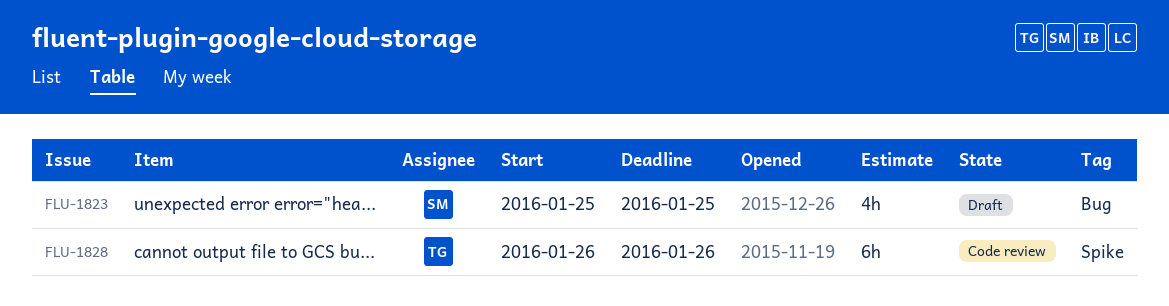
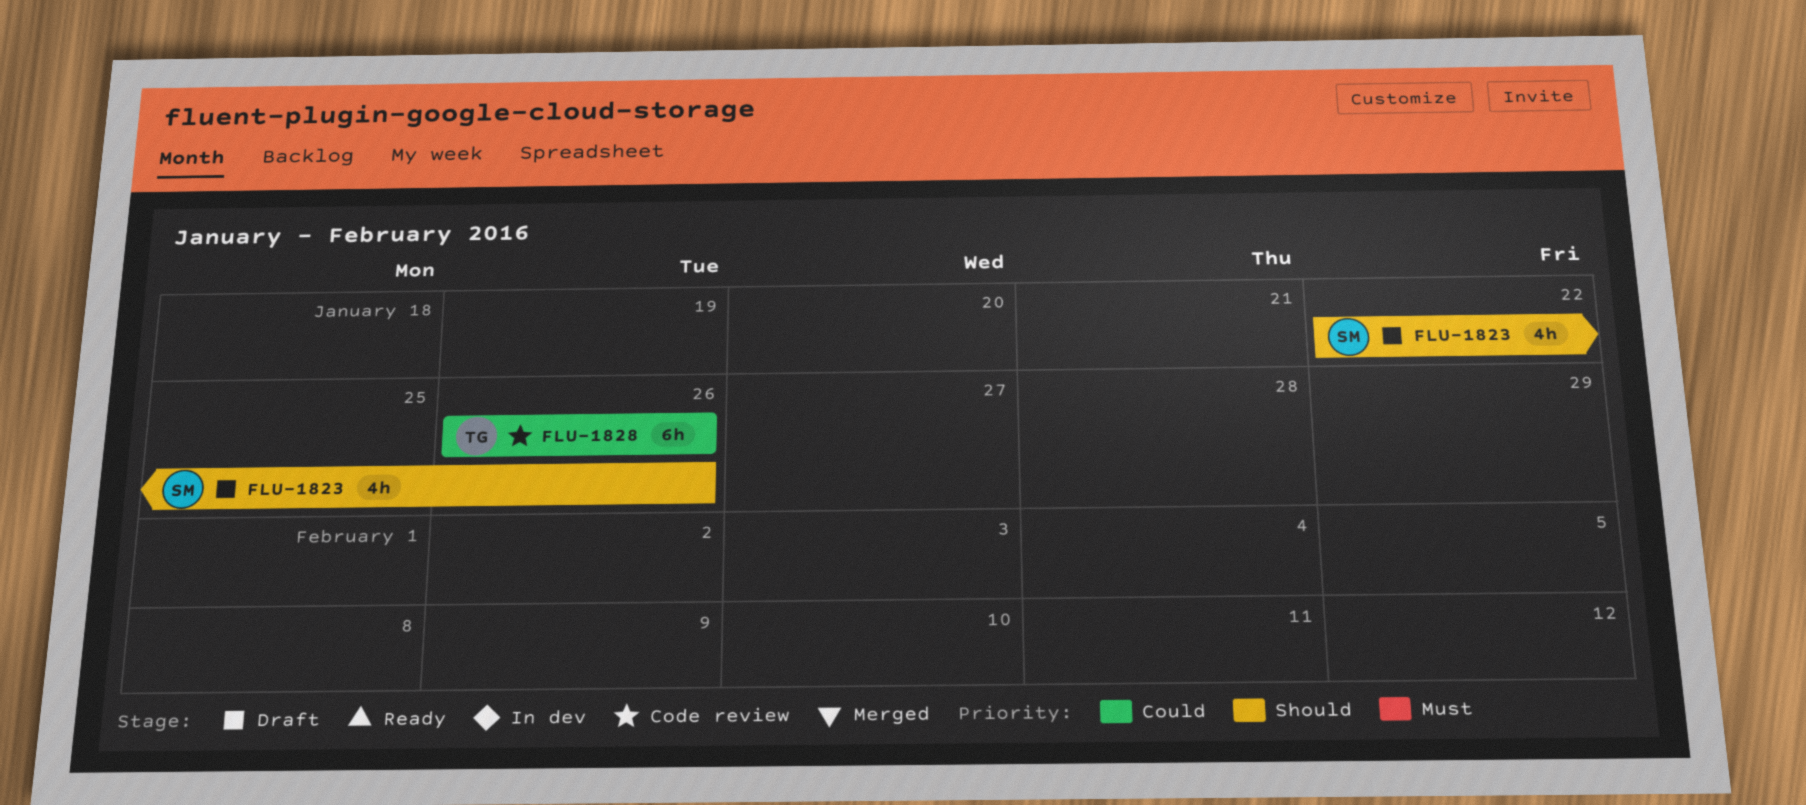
FLU-1823, start: Jan 25 -> Jan 22
FLU-1823, due: Jan 25 -> Jan 26

